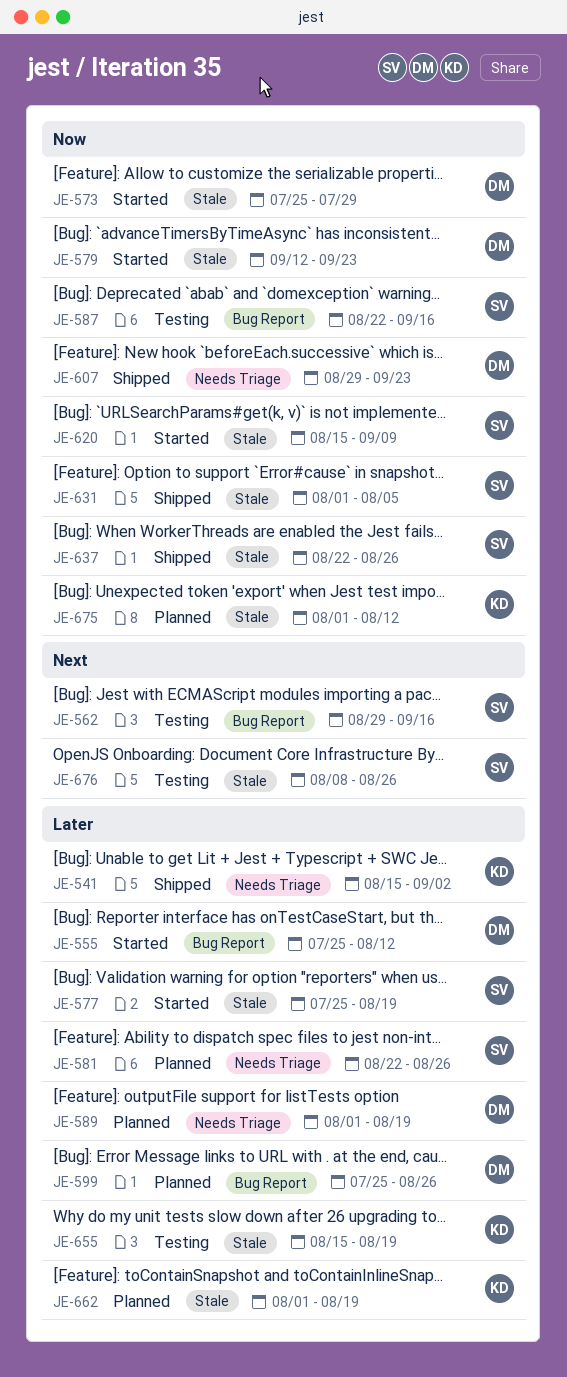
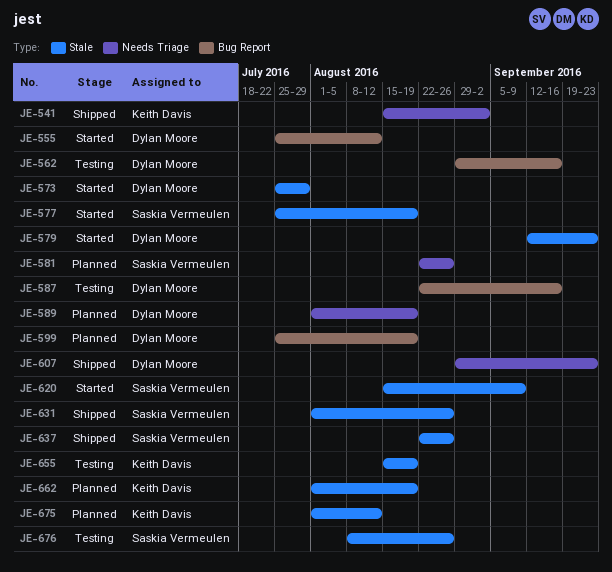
JE-562, owner: Saskia Vermeulen -> Dylan Moore
JE-587, owner: Saskia Vermeulen -> Dylan Moore
JE-599, due: Aug 26 -> Aug 19
JE-631, due: Aug 5 -> Aug 26

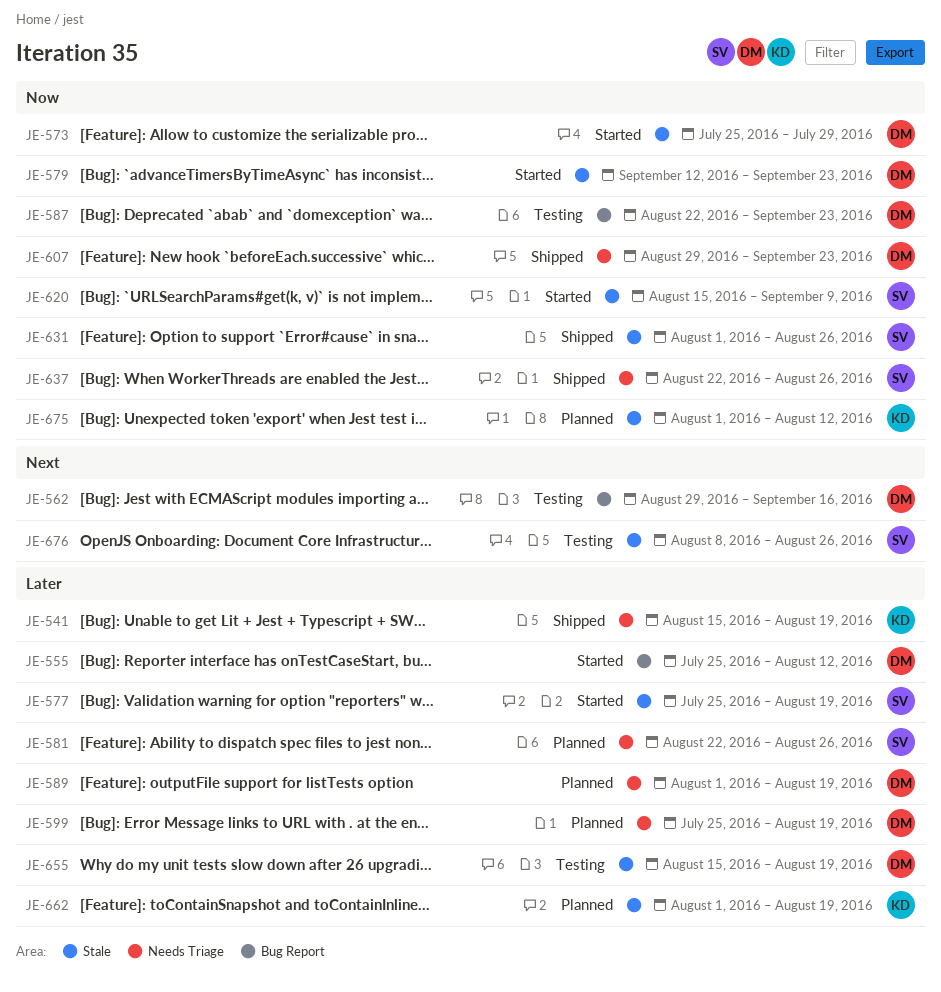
JE-541, due: Sep 2 -> Aug 19
JE-587, due: Sep 16 -> Sep 23
JE-599, label: Bug Report -> Needs Triage
JE-637, label: Stale -> Needs Triage
JE-655, owner: Keith Davis -> Dylan Moore

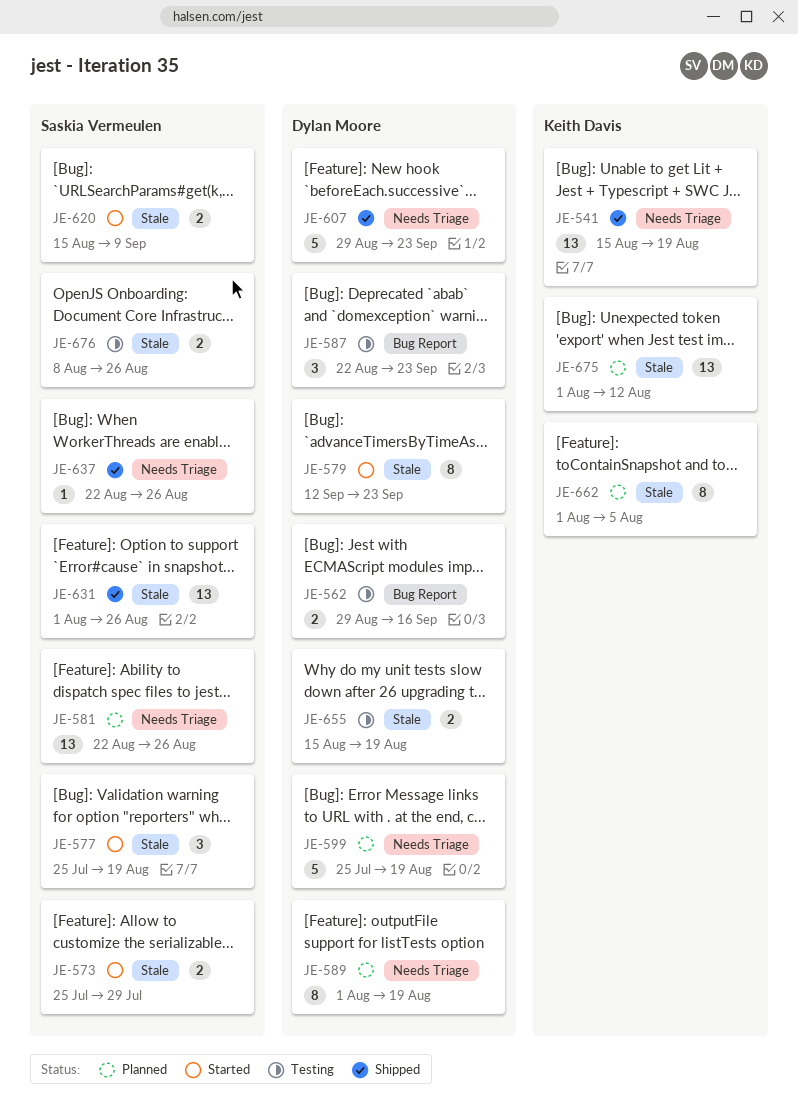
JE-555: present -> none
JE-573, owner: Dylan Moore -> Saskia Vermeulen
JE-662, due: Aug 19 -> Aug 5

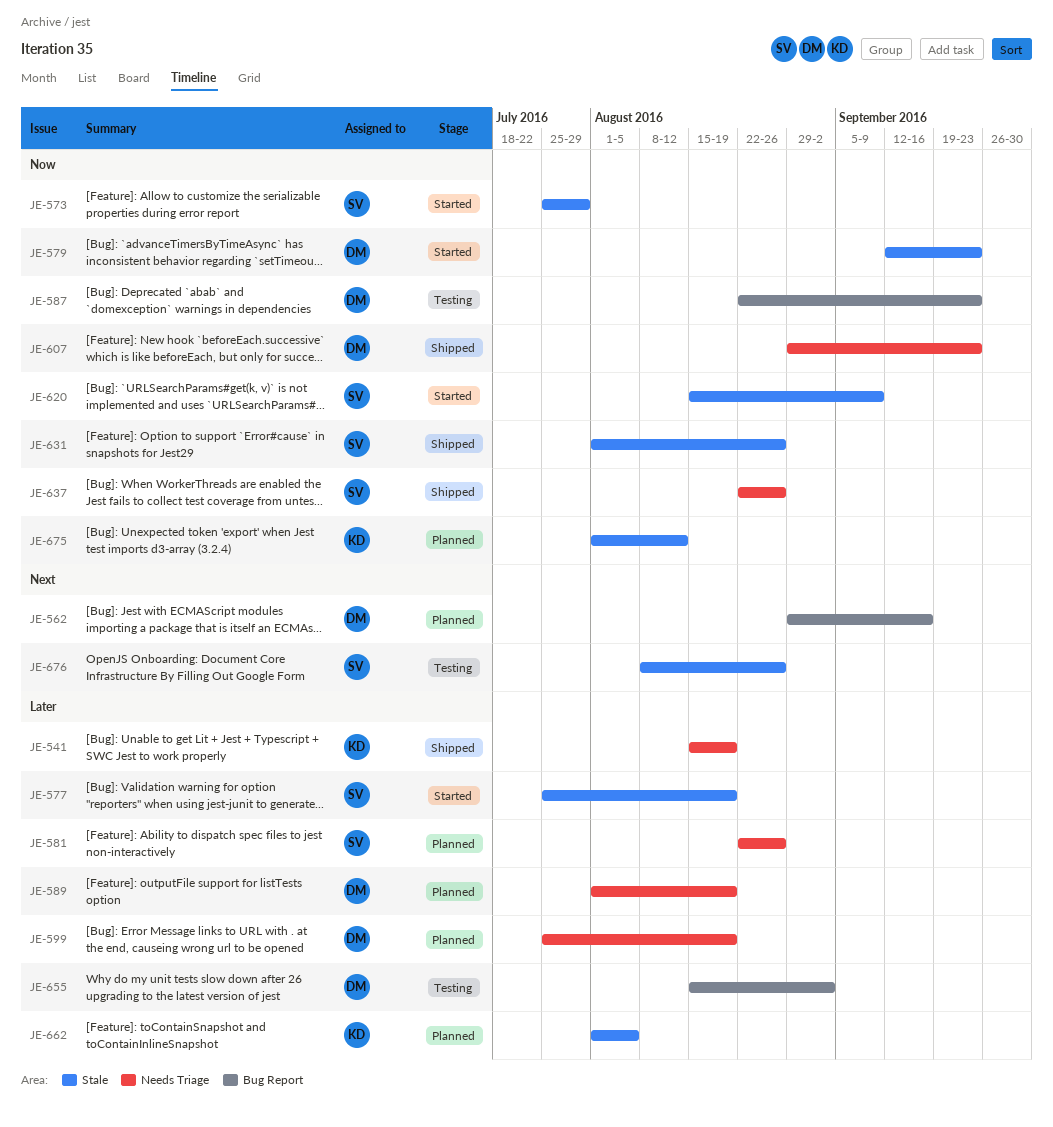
JE-562, status: Testing -> Planned
JE-655, label: Stale -> Bug Report
JE-655, due: Aug 19 -> Sep 2

